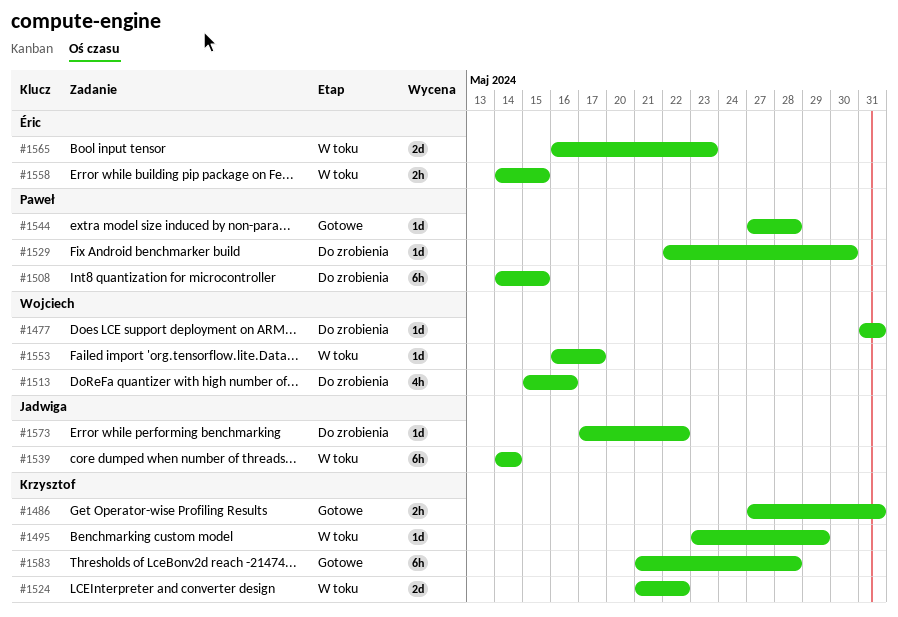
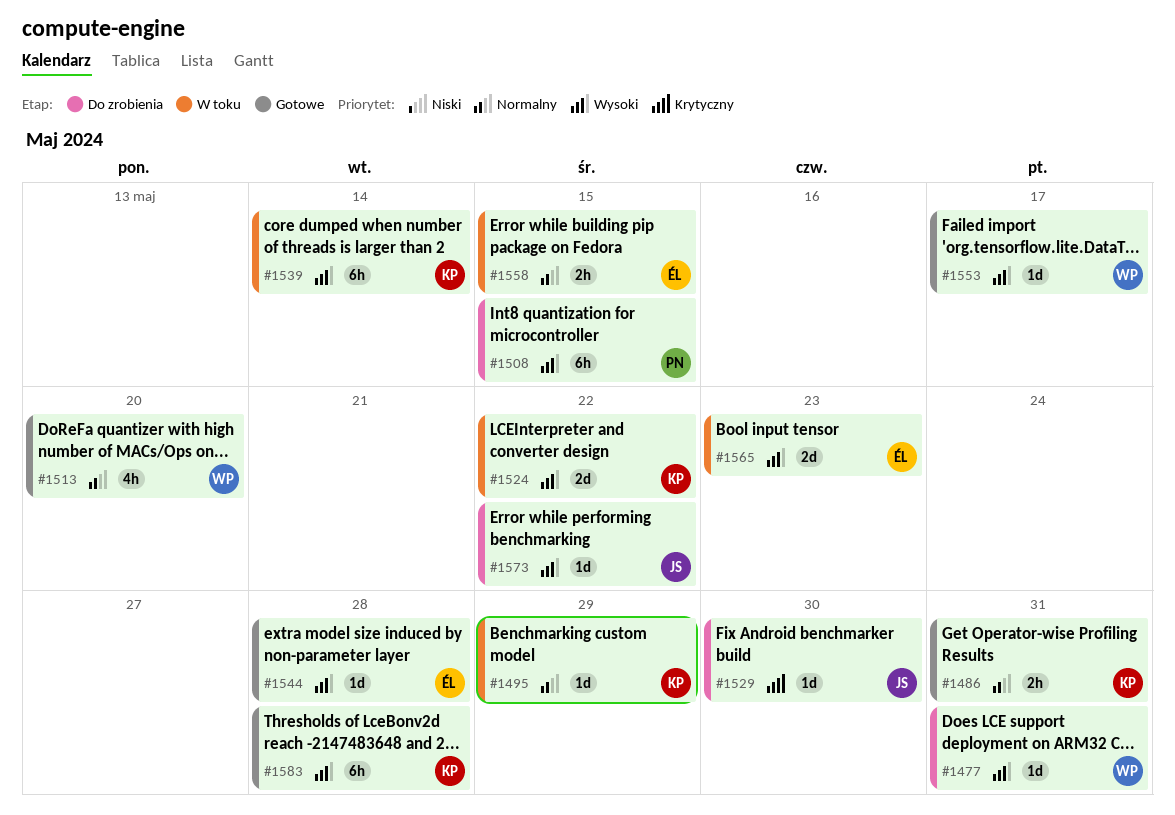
#1513, status: Do zrobienia -> Gotowe
#1513, due: May 16 -> May 20
#1529, owner: Paweł -> Jadwiga
#1539, owner: Jadwiga -> Krzysztof
#1544, owner: Paweł -> Éric
#1553, status: W toku -> Gotowe

